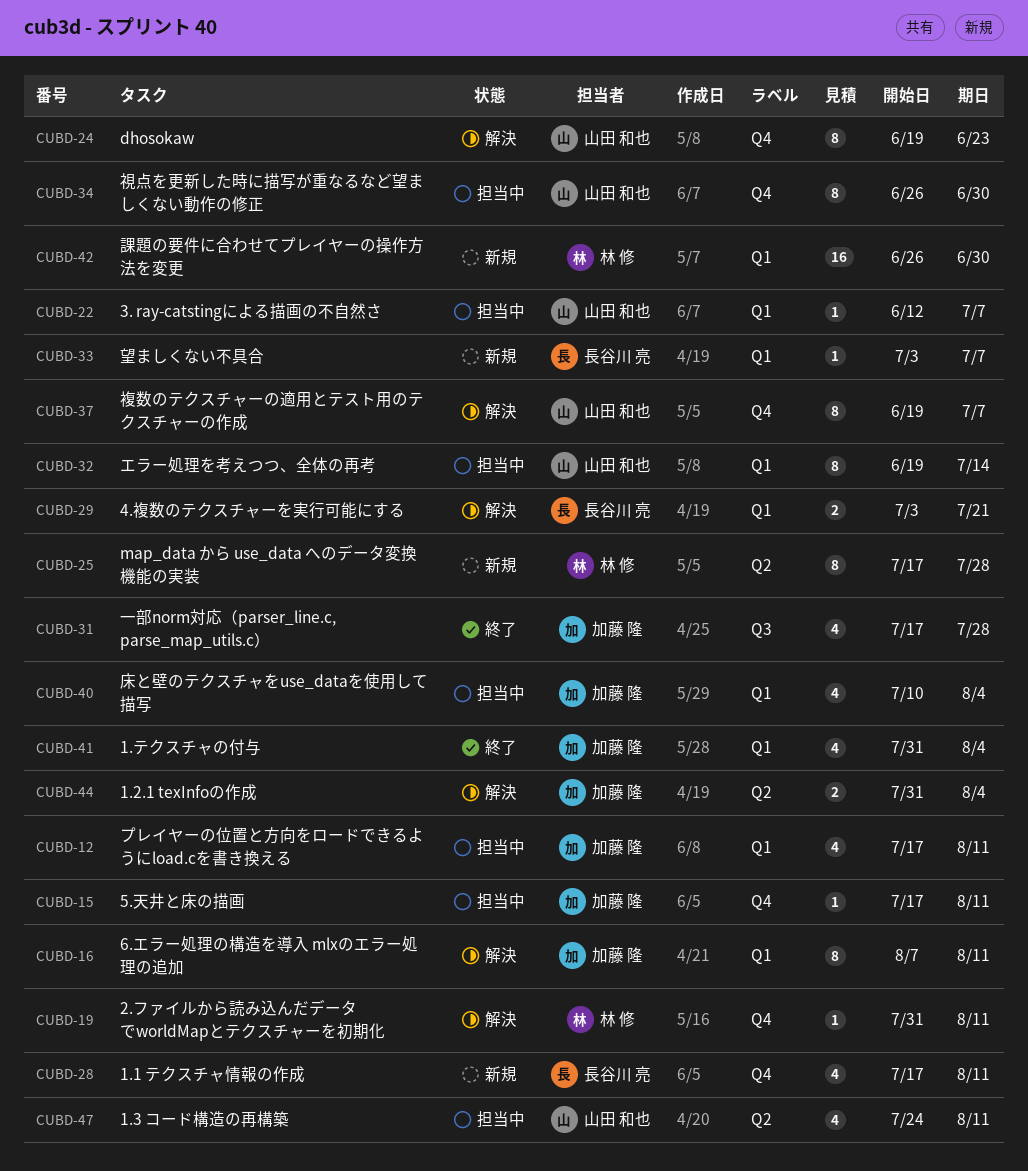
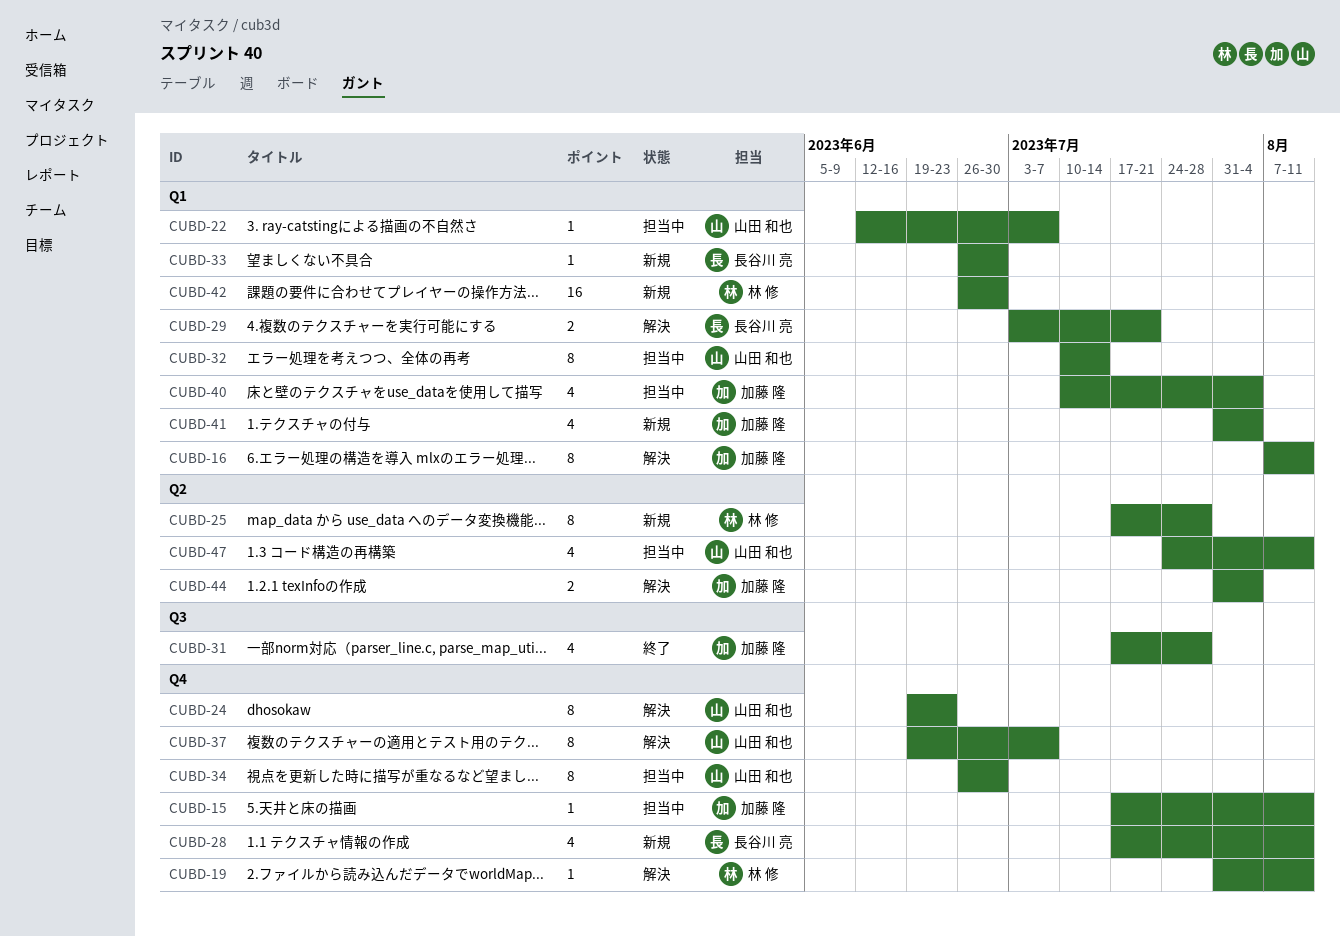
CUBD-12: present -> none
CUBD-32, start: Jun 19 -> Jul 10
CUBD-33, start: Jul 3 -> Jun 26
CUBD-33, due: Jul 7 -> Jun 30
CUBD-41, status: 終了 -> 新規

